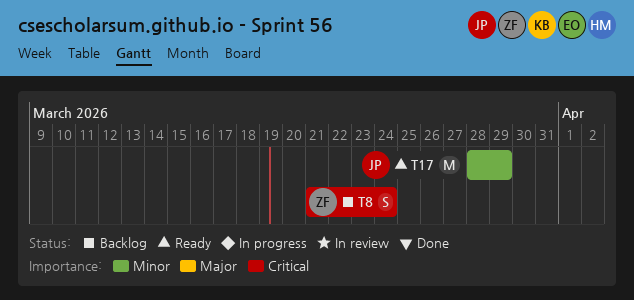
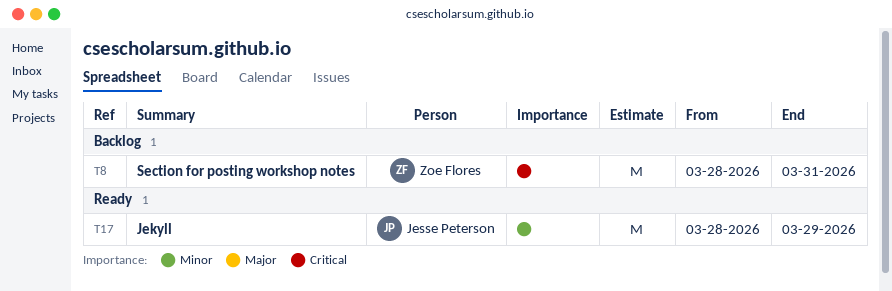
T8, estimate: S -> M
T8, start: Mar 21 -> Mar 28
T8, due: Mar 24 -> Mar 31

